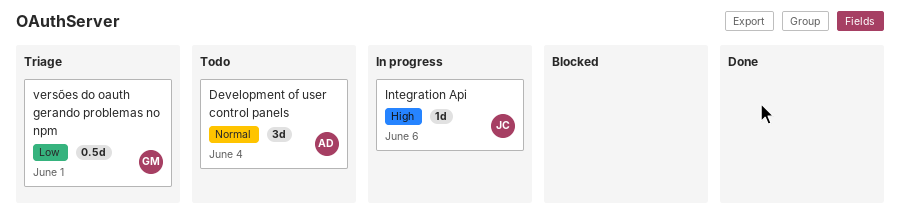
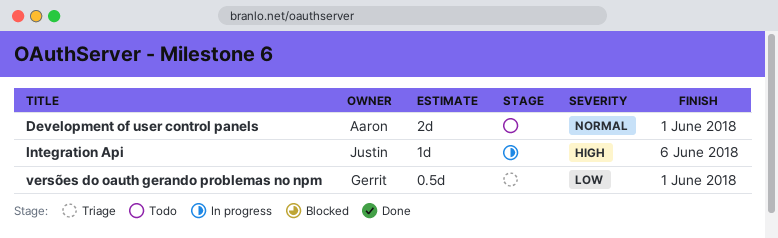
Development of user control panels, estimate: 3d -> 2d
Development of user control panels, due: Jun 4 -> Jun 1

